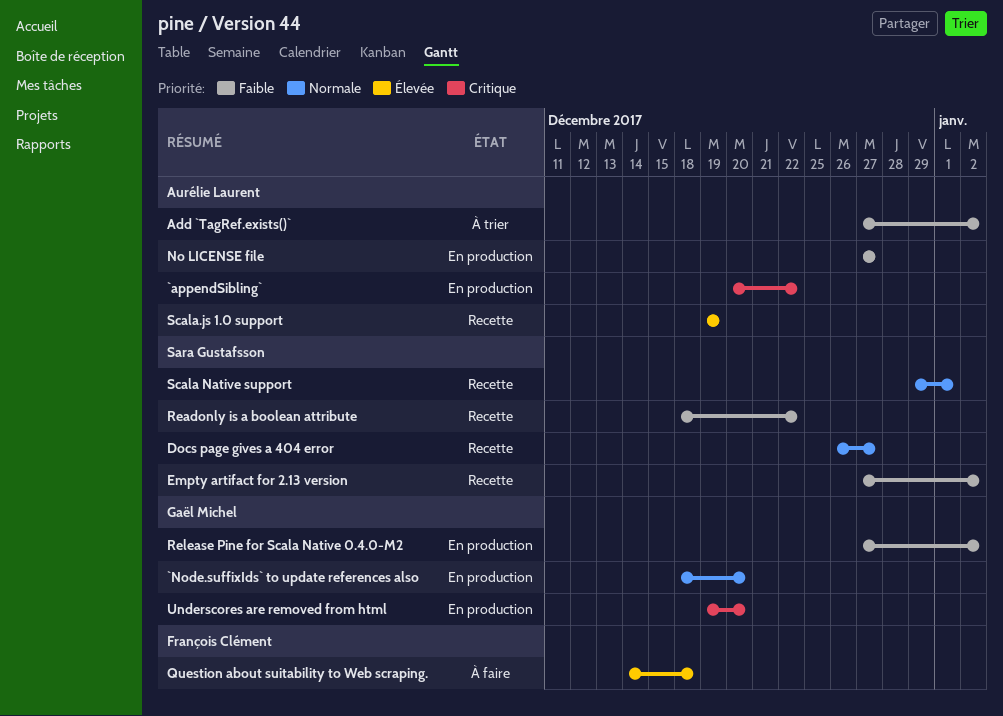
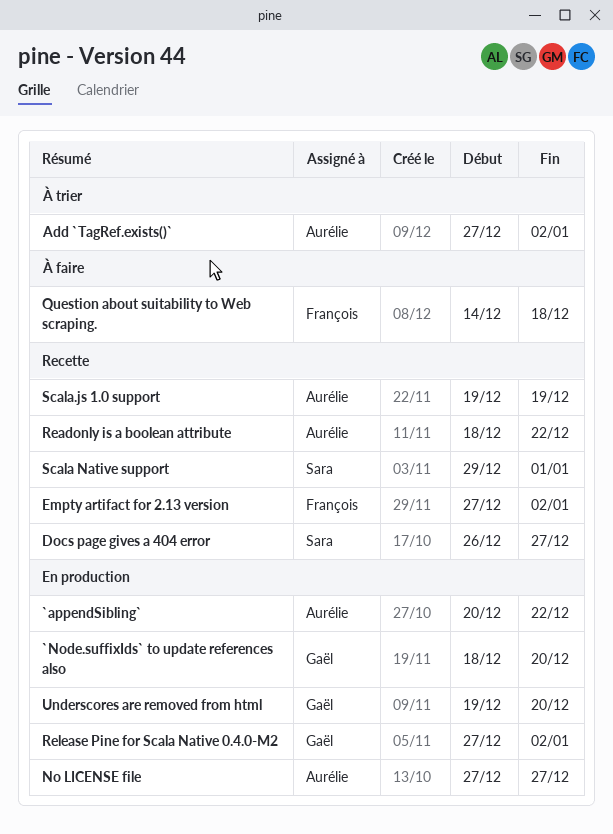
Empty artifact for 2.13 version, owner: Sara Gustafsson -> François Clément
Readonly is a boolean attribute, owner: Sara Gustafsson -> Aurélie Laurent

